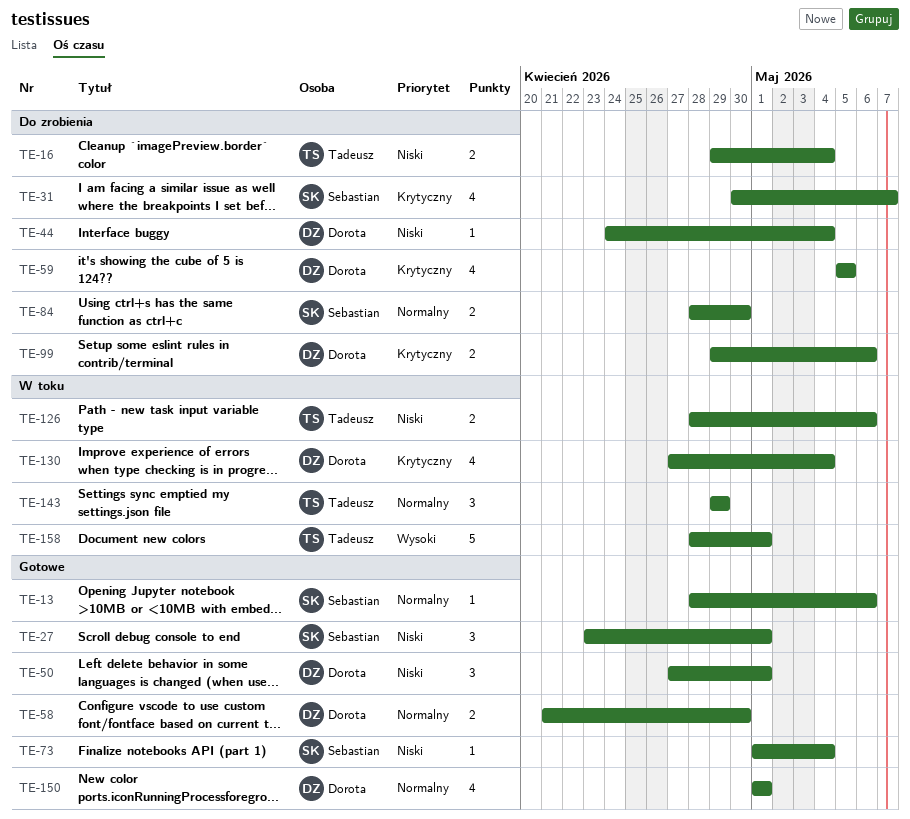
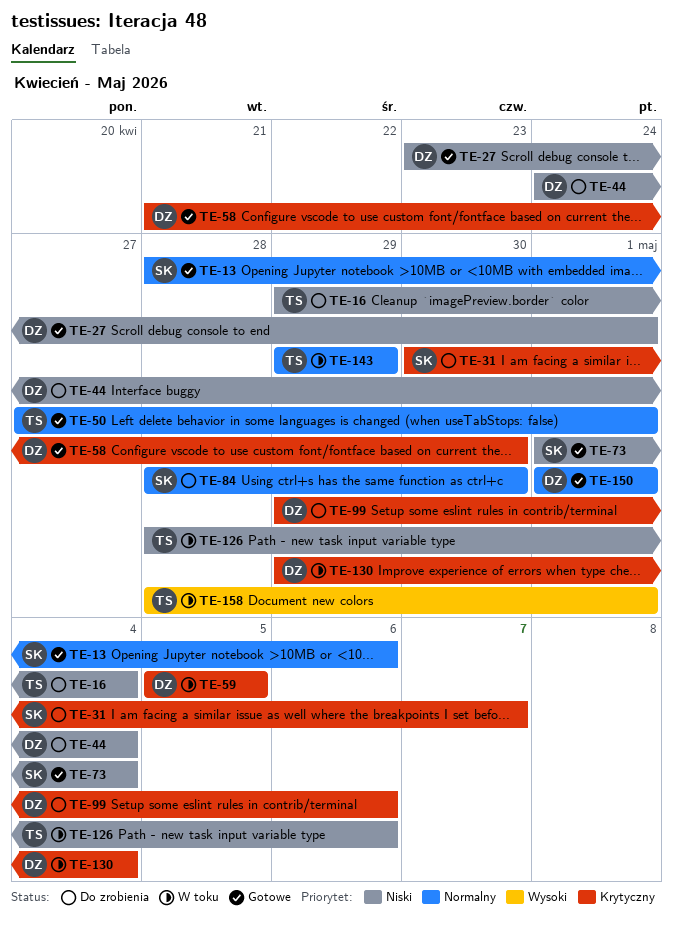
TE-27, owner: Sebastian -> Dorota
TE-50, owner: Dorota -> Tadeusz
TE-50, priority: Niski -> Normalny
TE-58, priority: Normalny -> Krytyczny
TE-59, status: Do zrobienia -> W toku
TE-130, start: Apr 27 -> Apr 29

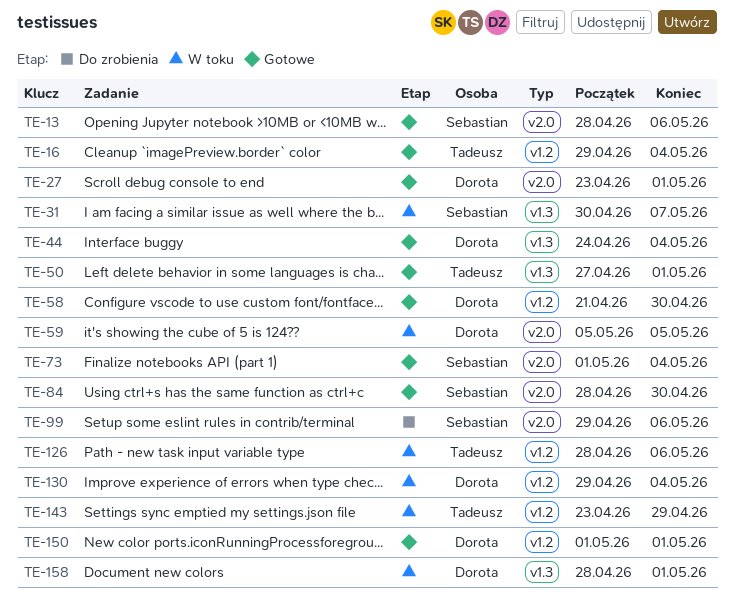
TE-16, status: Do zrobienia -> Gotowe
TE-31, status: Do zrobienia -> W toku
TE-44, status: Do zrobienia -> Gotowe
TE-84, status: Do zrobienia -> Gotowe
TE-99, owner: Dorota -> Sebastian
TE-143, start: Apr 29 -> Apr 23
TE-158, owner: Tadeusz -> Dorota

